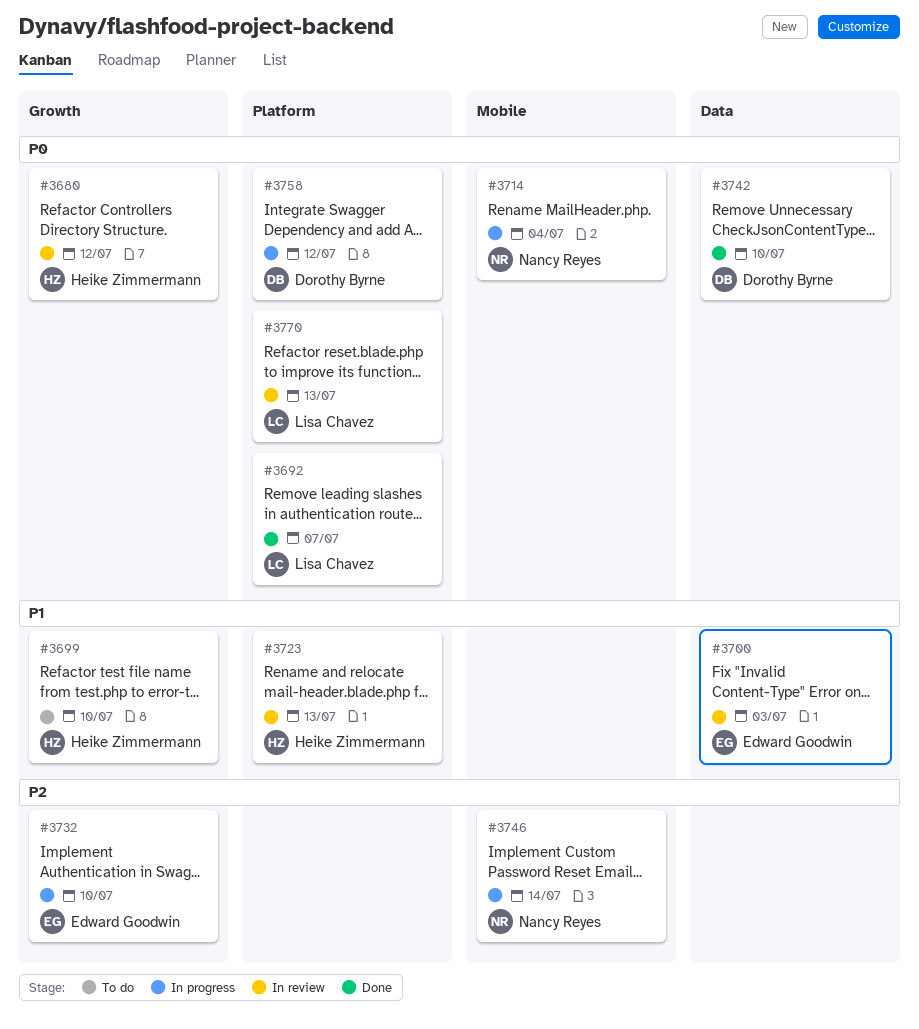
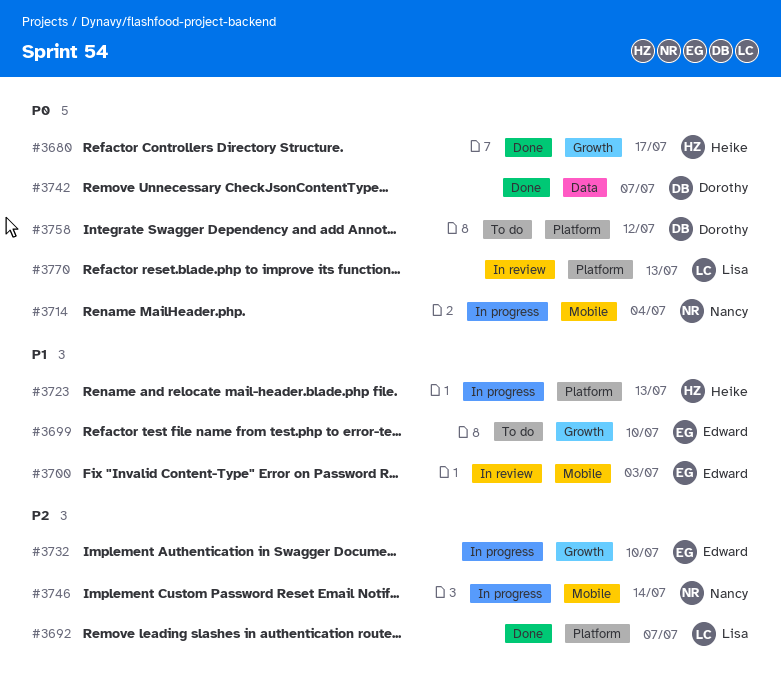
#3680, status: In review -> Done
#3680, due: Jul 12 -> Jul 17
#3692, priority: P0 -> P2
#3699, owner: Heike Zimmermann -> Edward Goodwin
#3700, label: Data -> Mobile
#3723, status: In review -> In progress
#3742, due: Jul 10 -> Jul 7
#3758, status: In progress -> To do

